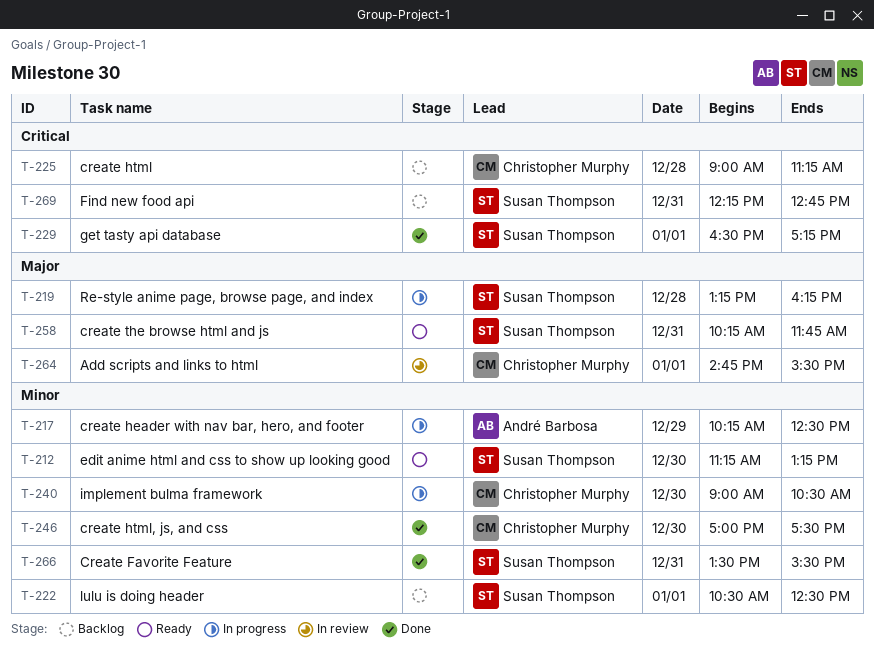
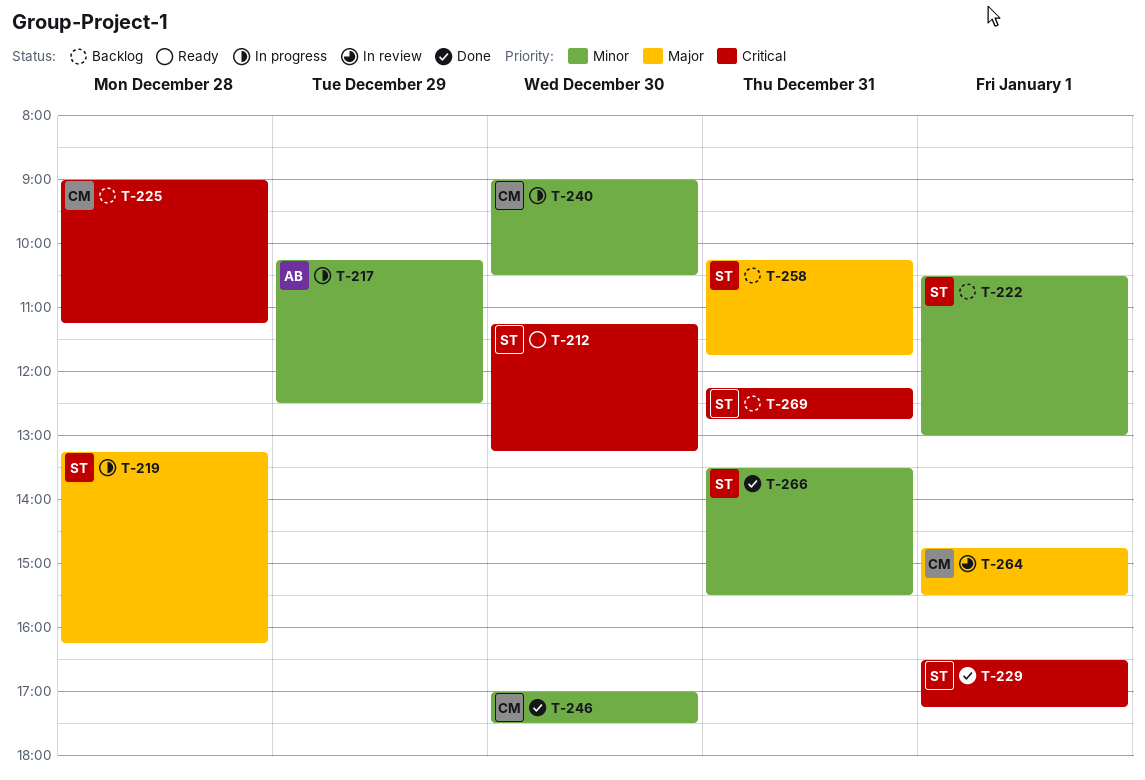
T-212, priority: Minor -> Critical
T-222, ends: 12:30 -> 13:00
T-258, status: Ready -> Backlog

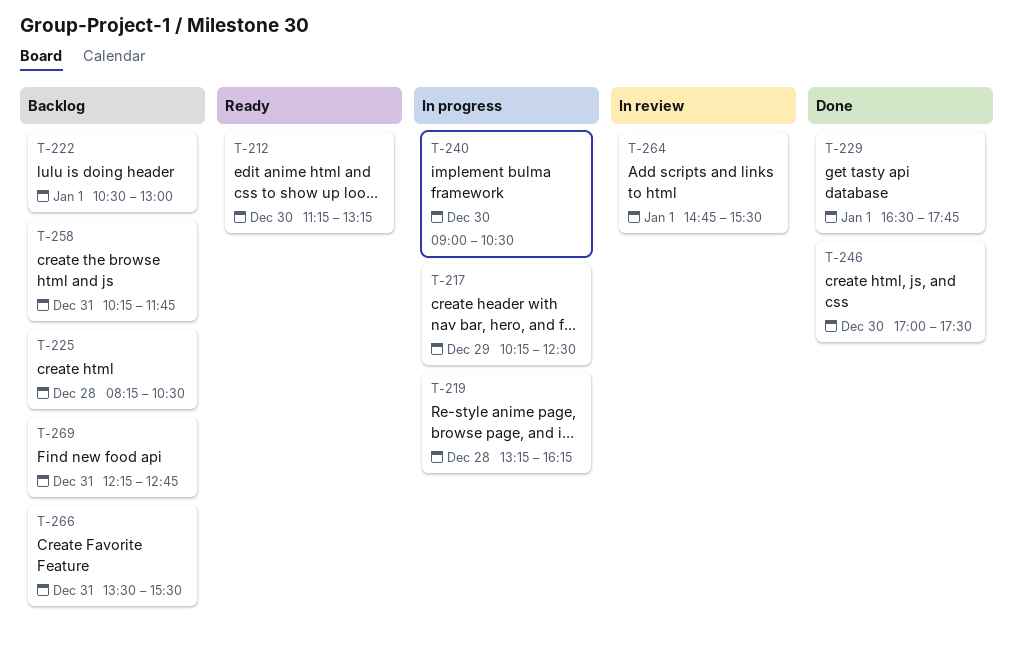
T-225, begins: 09:00 -> 08:15
T-225, ends: 11:15 -> 10:30
T-229, ends: 17:15 -> 17:45
T-266, status: Done -> Backlog

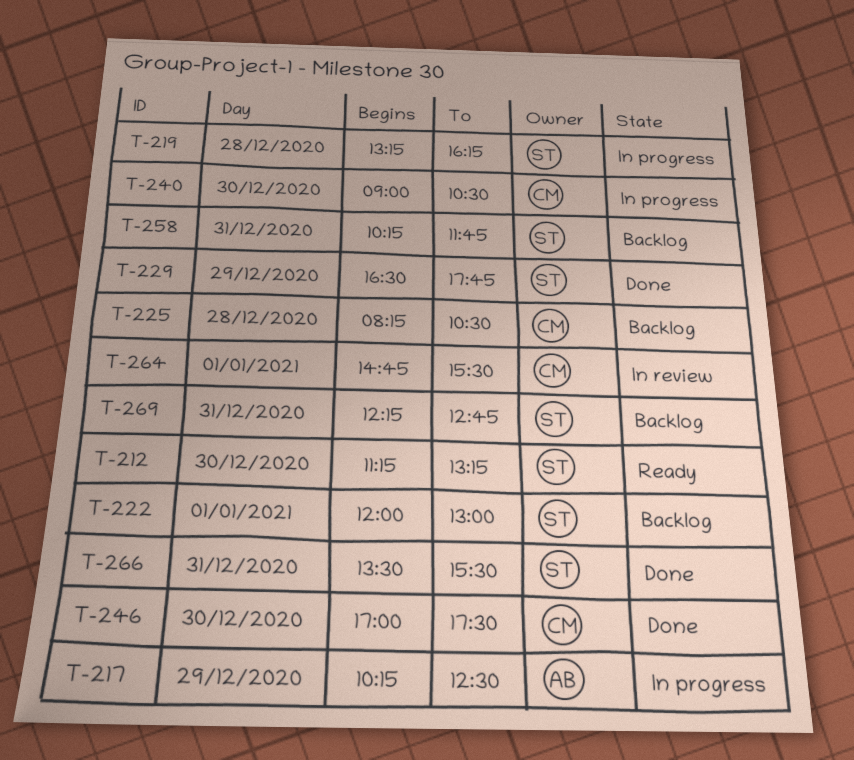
T-222, begins: 10:30 -> 12:00
T-229, day: Jan 1 -> Dec 29
T-266, status: Backlog -> Done

